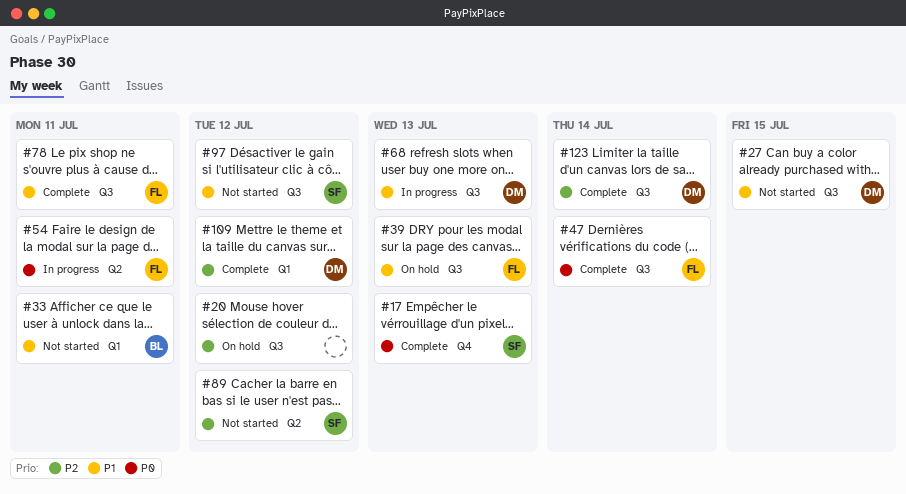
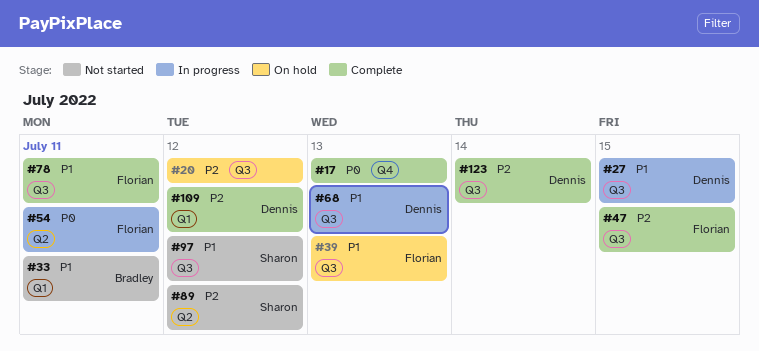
#17, owner: Sharon -> none
#27, status: Not started -> In progress
#47, priority: P0 -> P2
#47, due: Jul 14 -> Jul 15

